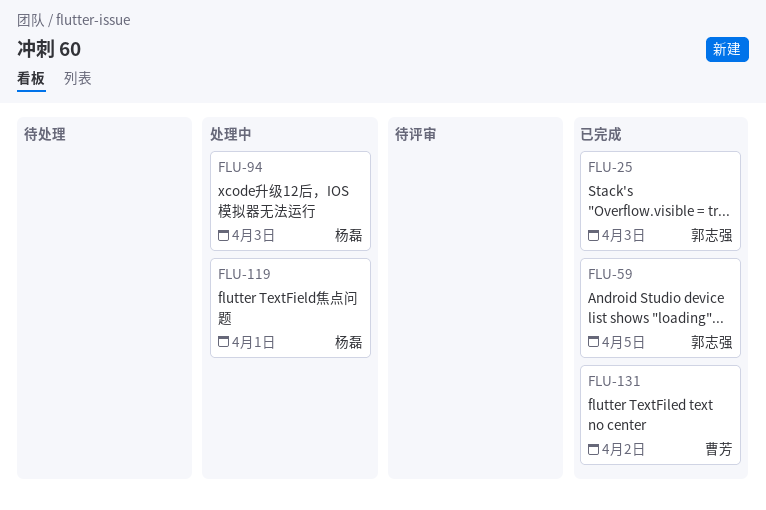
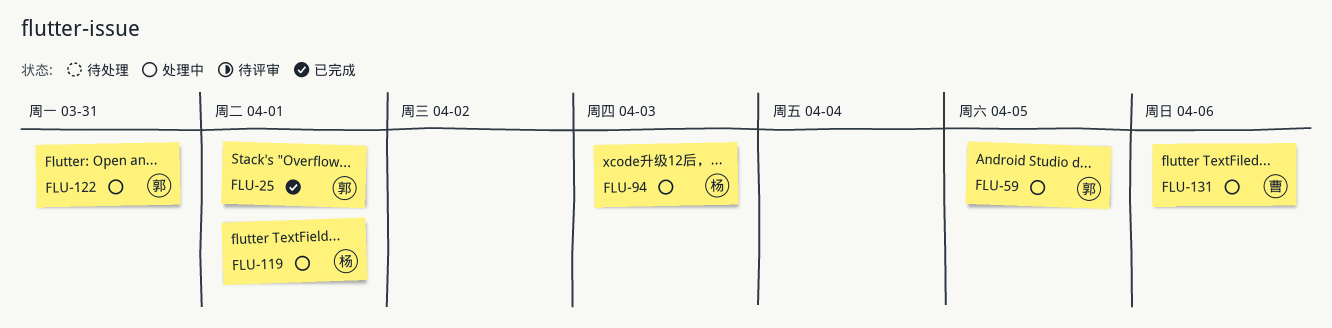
FLU-25, due: Apr 3 -> Apr 1
FLU-59, status: 已完成 -> 处理中
FLU-122: none -> present
FLU-131, status: 已完成 -> 处理中
FLU-131, due: Apr 2 -> Apr 6

